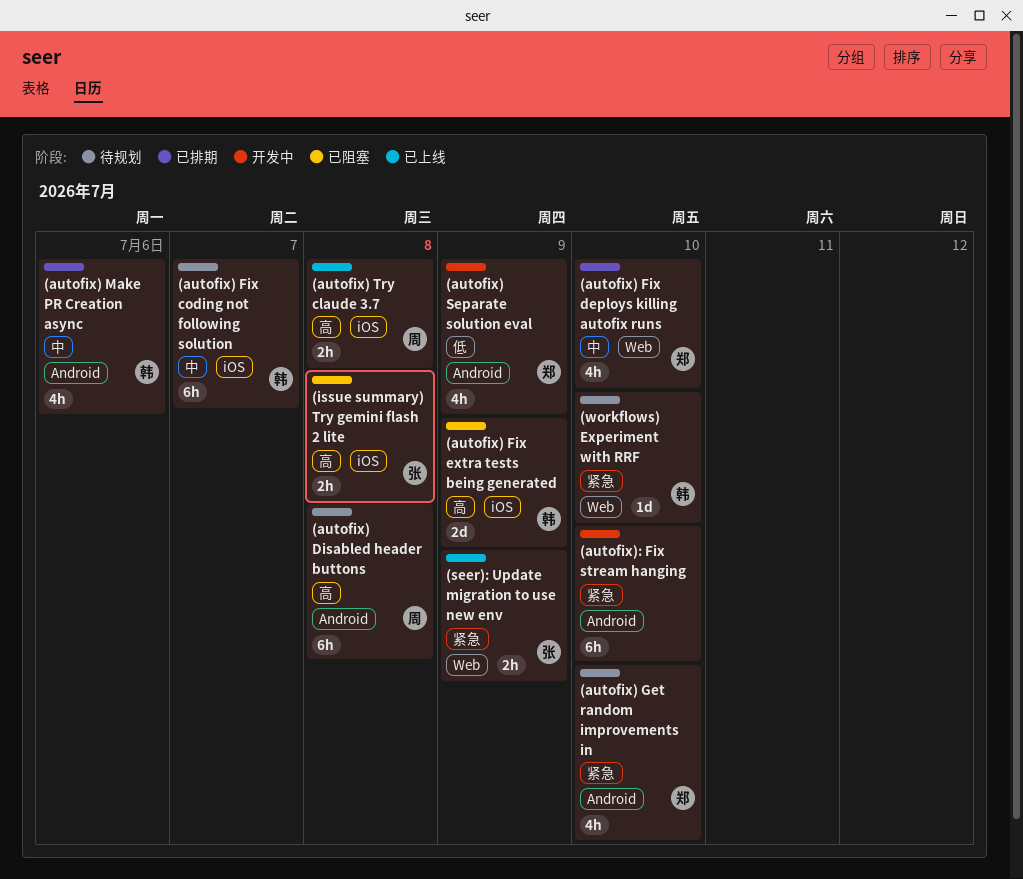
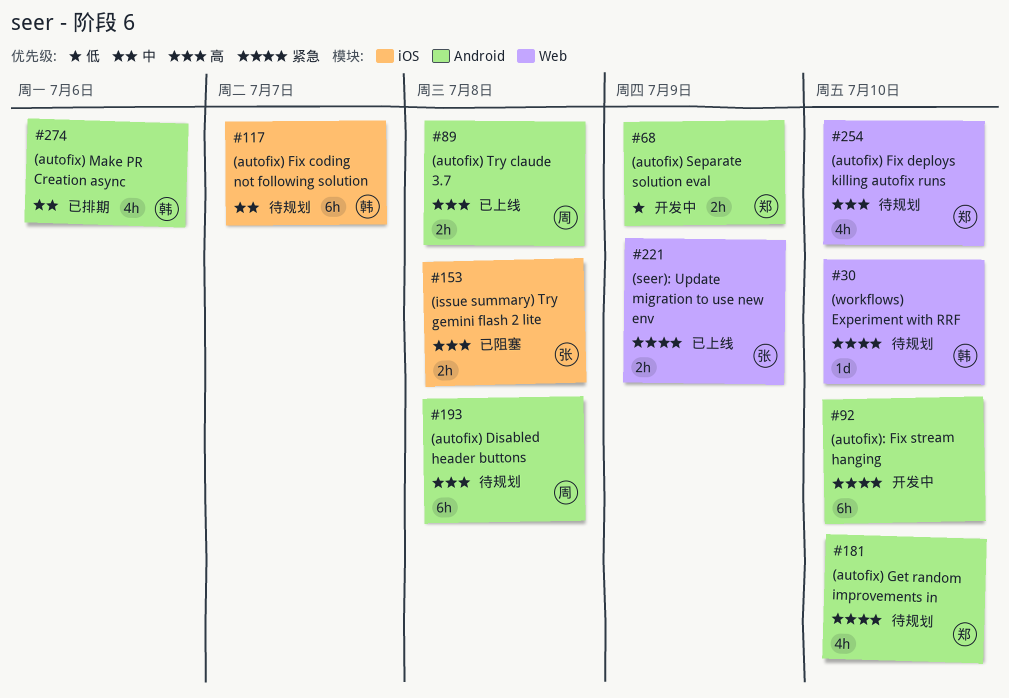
(autofix) Fix deploys killing autofix runs, status: 已排期 -> 待规划
(autofix) Fix deploys killing autofix runs, priority: 中 -> 高
(autofix) Fix extra tests being generated: present -> none
(autofix) Separate solution eval, estimate: 4h -> 2h
(autofix) Try claude 3.7, label: iOS -> Android

